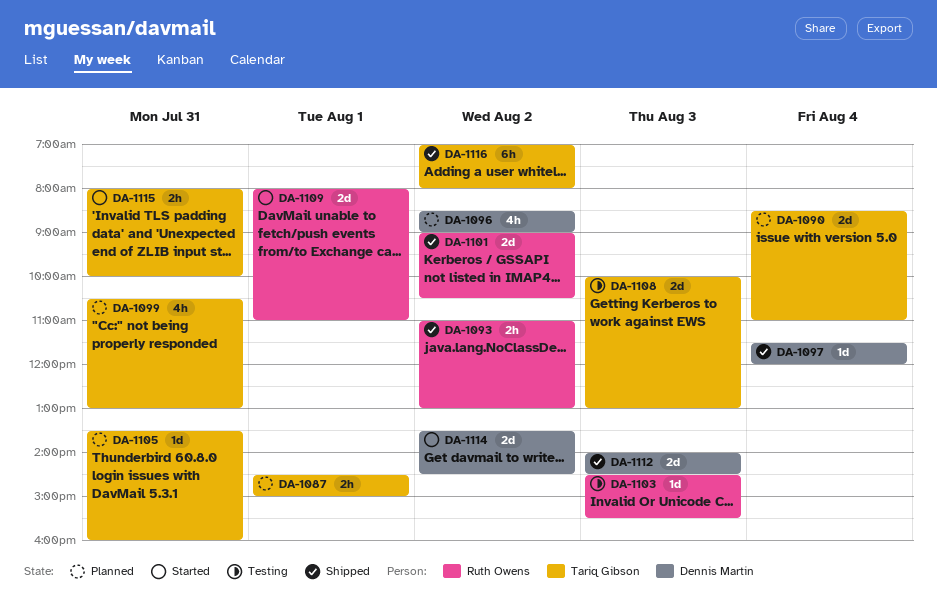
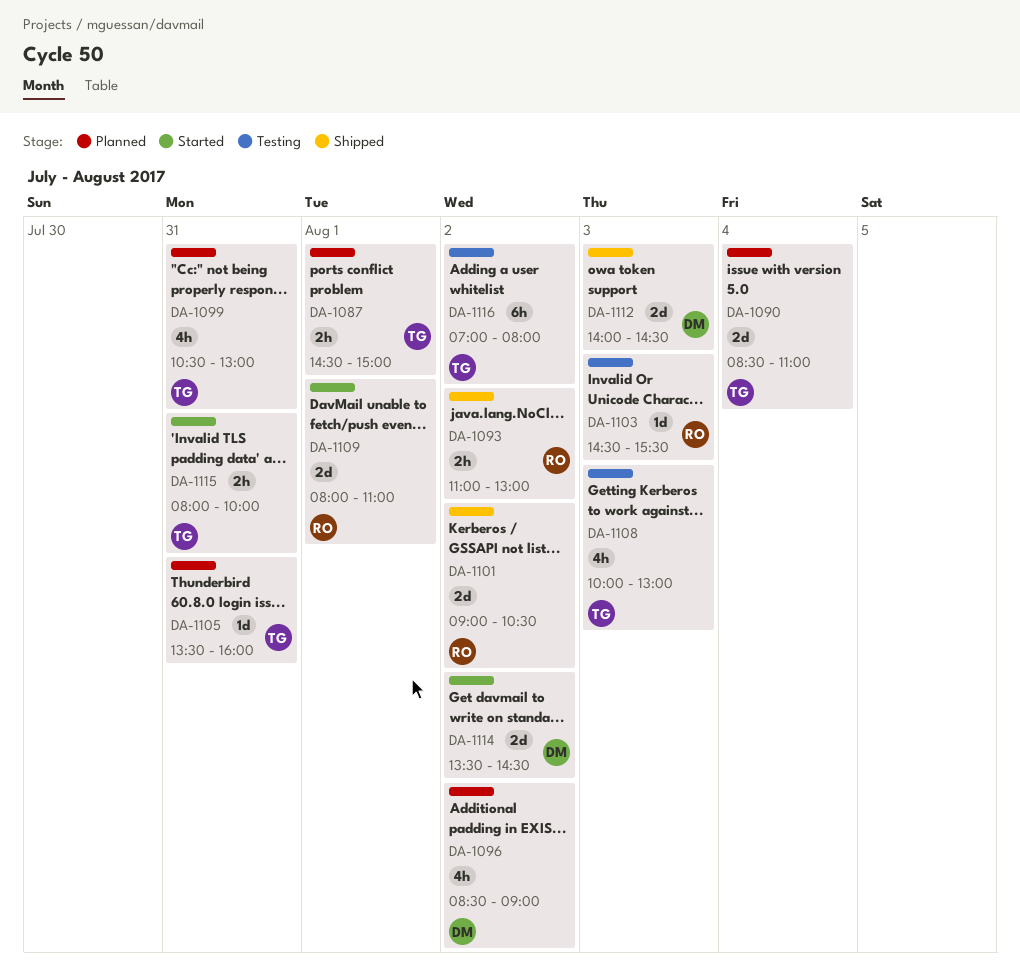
DA-1097: present -> none
DA-1108, estimate: 2d -> 4h
DA-1116, status: Shipped -> Testing

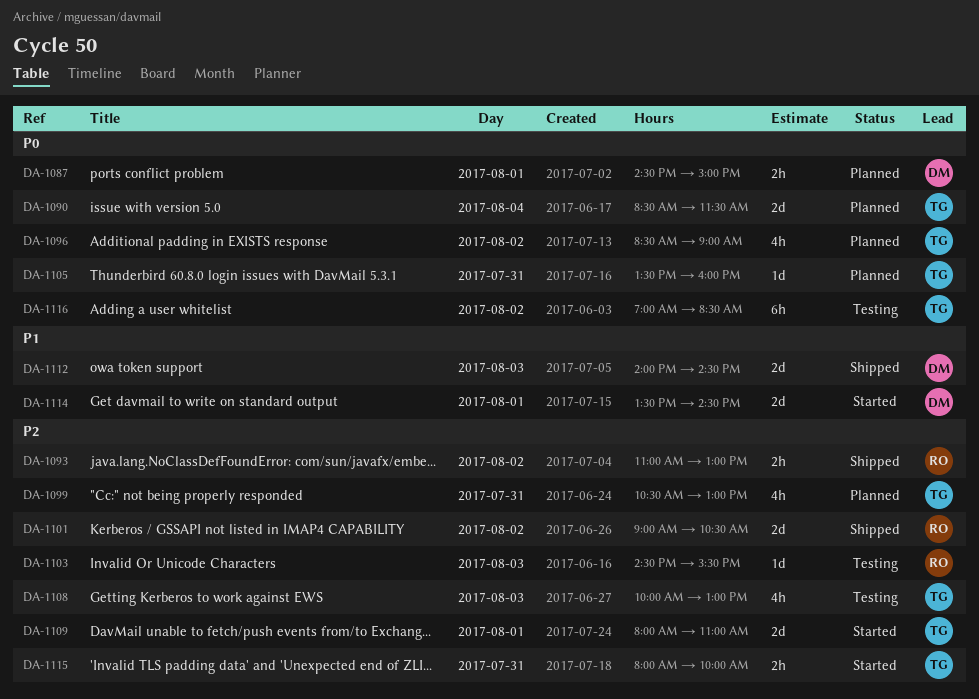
DA-1087, owner: TG -> DM
DA-1090, ends: 11:00 -> 11:30
DA-1096, owner: DM -> TG
DA-1109, owner: RO -> TG
DA-1114, day: Aug 2 -> Aug 1
DA-1116, ends: 08:00 -> 08:30

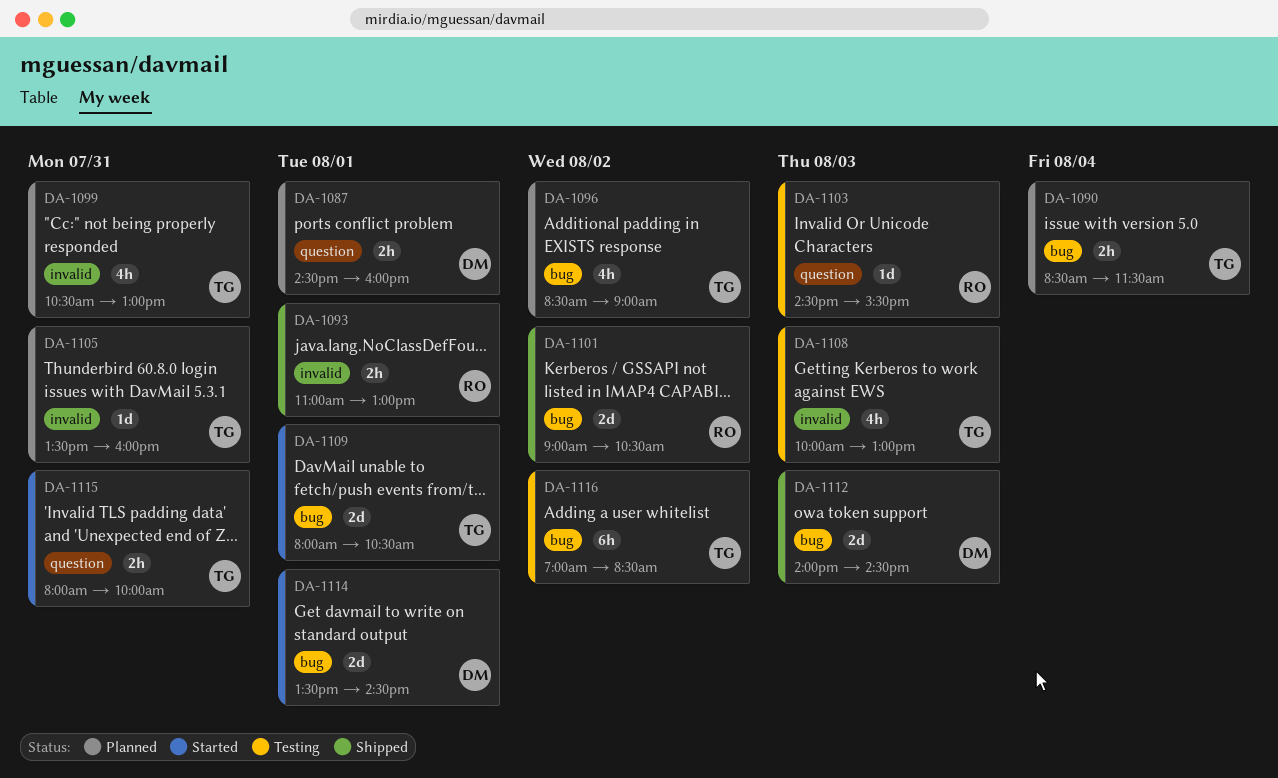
DA-1087, ends: 15:00 -> 16:00
DA-1090, estimate: 2d -> 2h
DA-1093, day: Aug 2 -> Aug 1
DA-1109, ends: 11:00 -> 10:30

